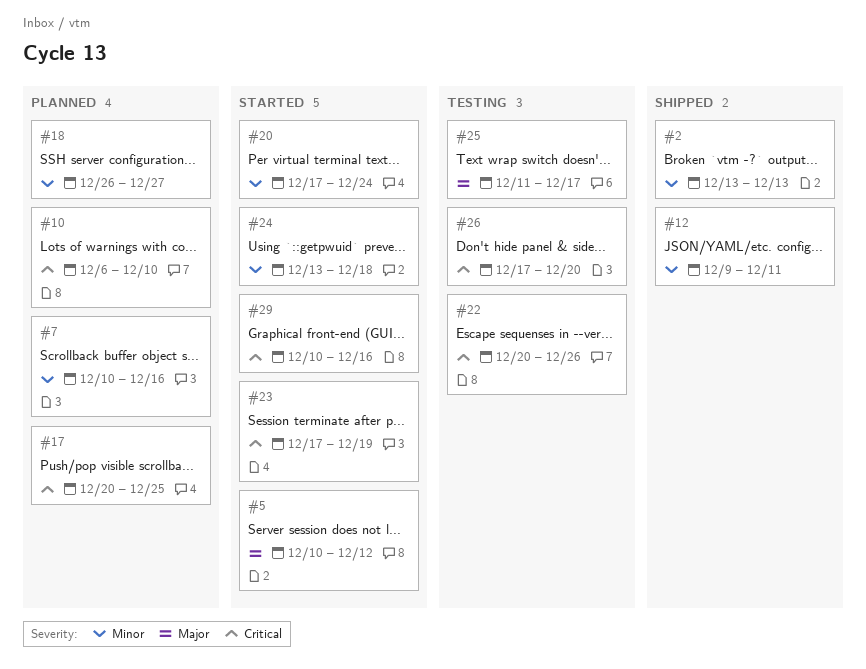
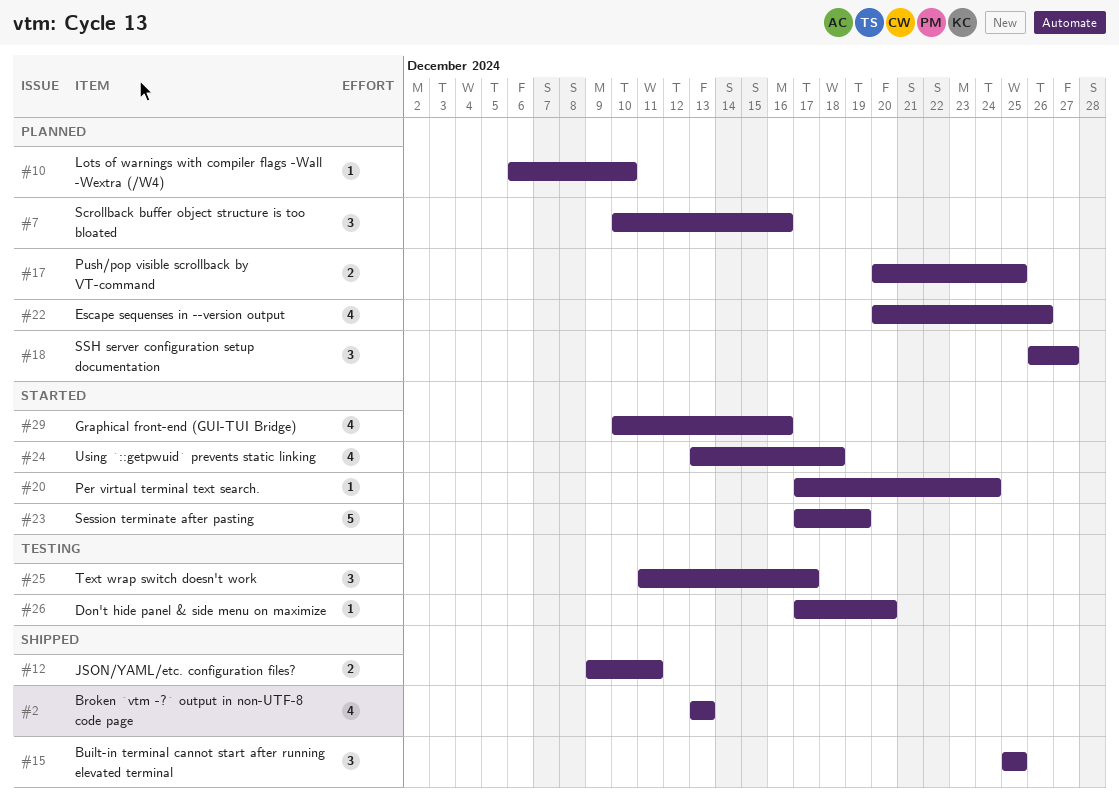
#5: present -> none
#15: none -> present
#22, status: Testing -> Planned

